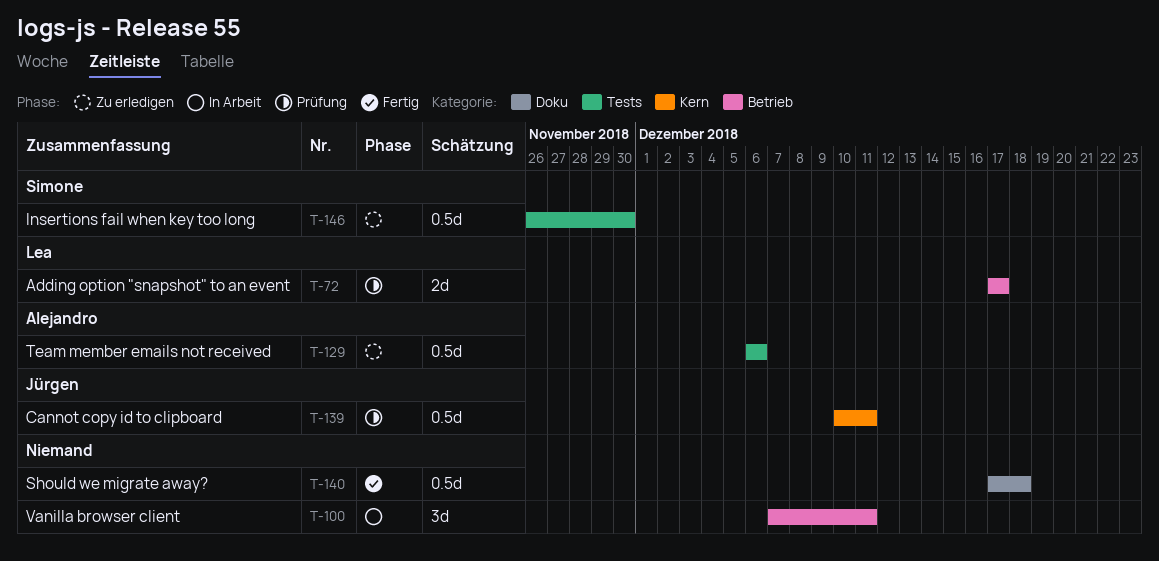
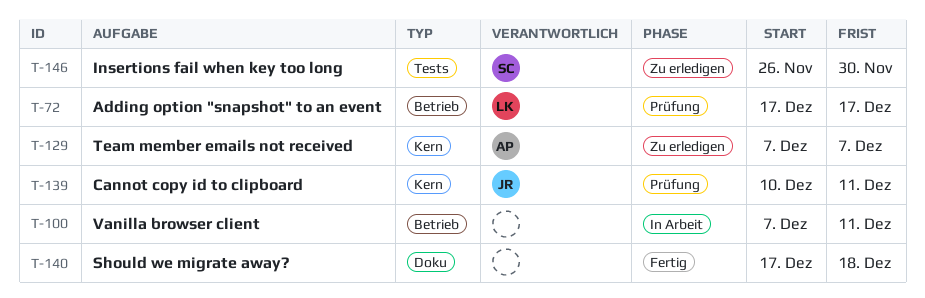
T-129, label: Tests -> Kern
T-129, start: Dec 6 -> Dec 7
T-129, due: Dec 6 -> Dec 7

